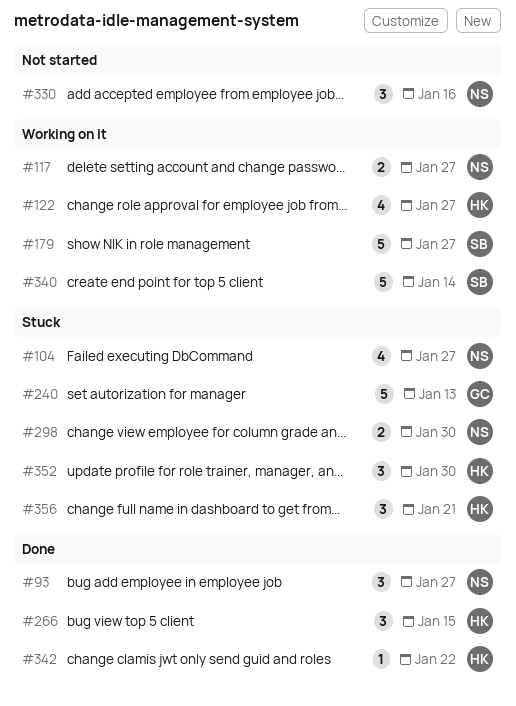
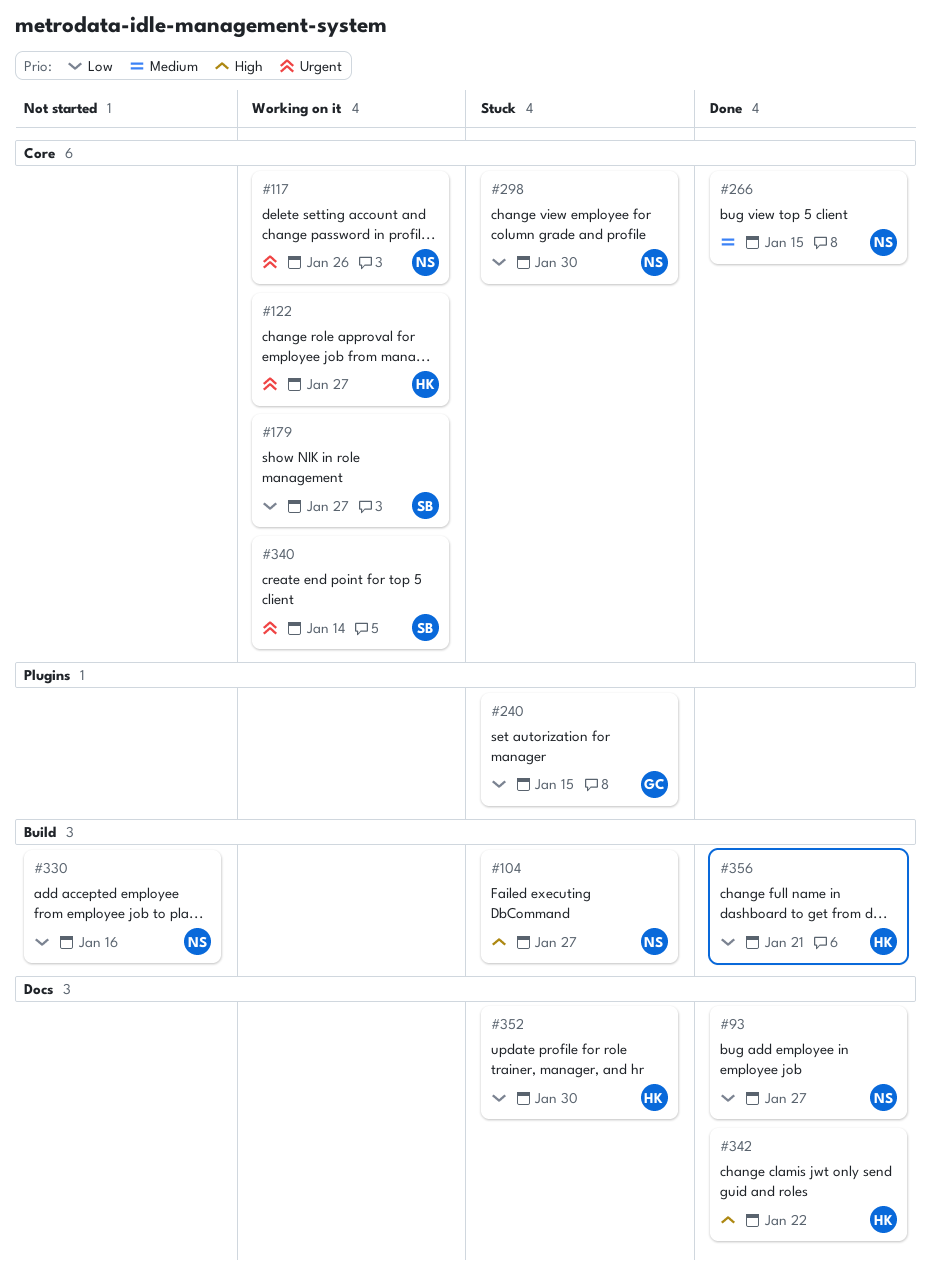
#117, due: Jan 27 -> Jan 26
#240, due: Jan 13 -> Jan 15
#266, owner: HK -> NS
#356, status: Stuck -> Done

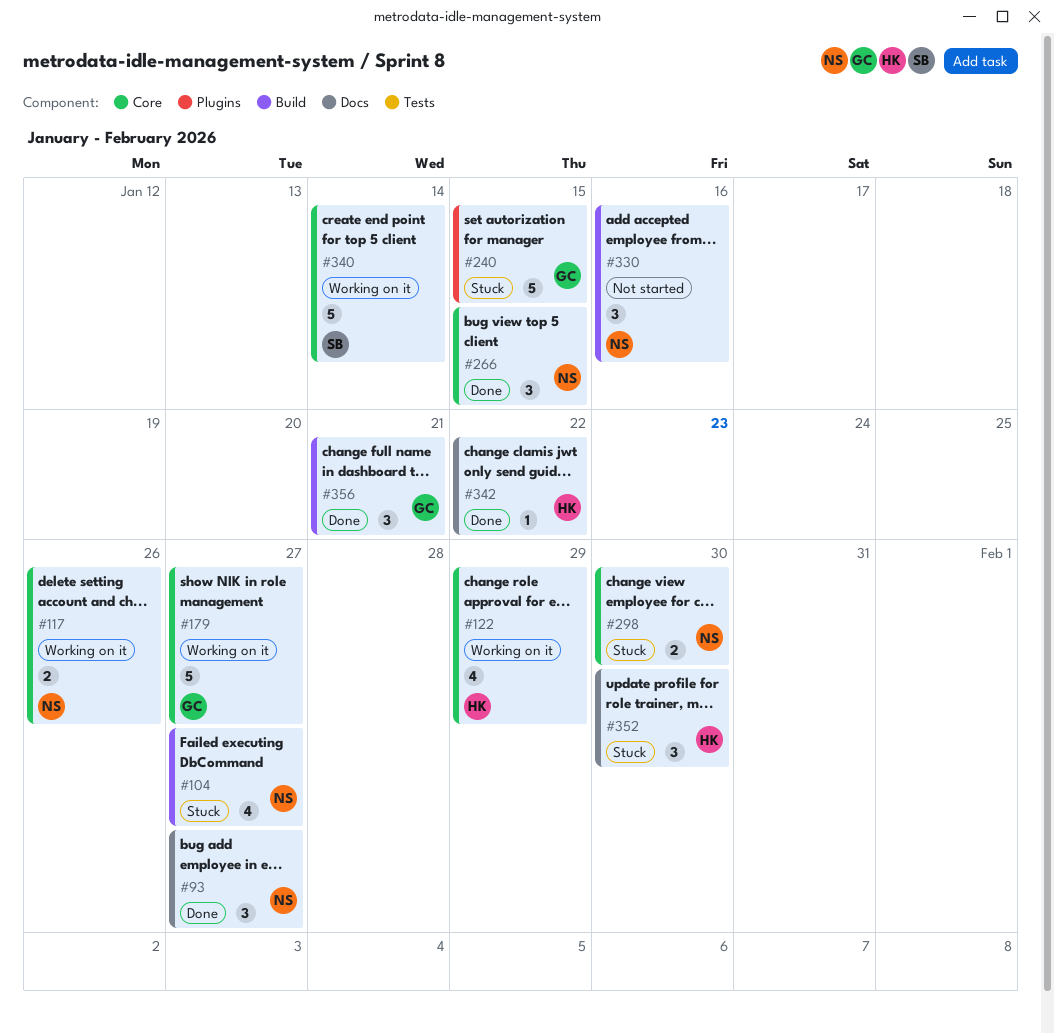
#122, due: Jan 27 -> Jan 29
#179, owner: SB -> GC
#356, owner: HK -> GC

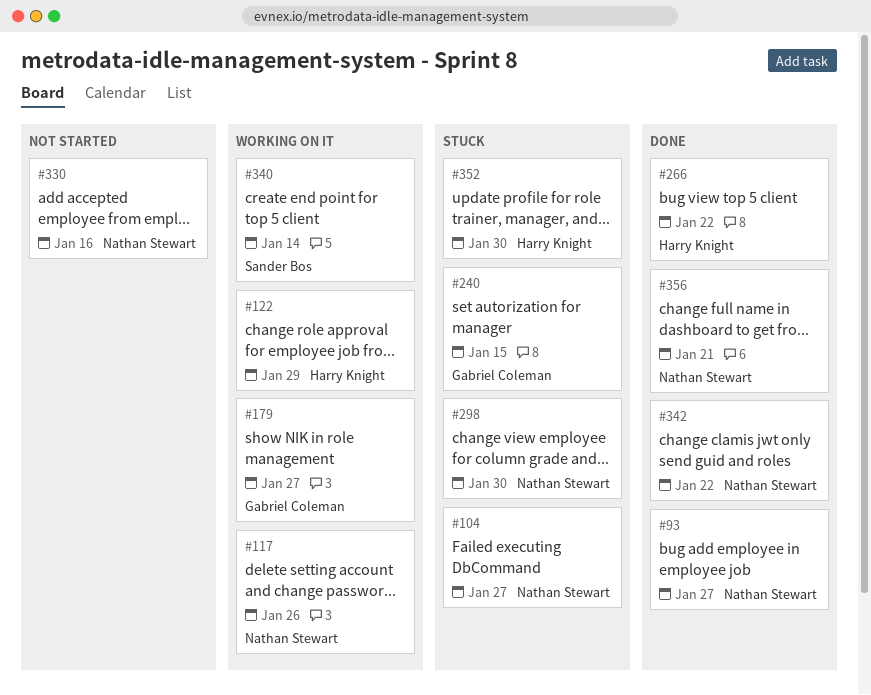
#266, owner: Nathan Stewart -> Harry Knight
#266, due: Jan 15 -> Jan 22
#342, owner: Harry Knight -> Nathan Stewart
#356, owner: Gabriel Coleman -> Nathan Stewart

